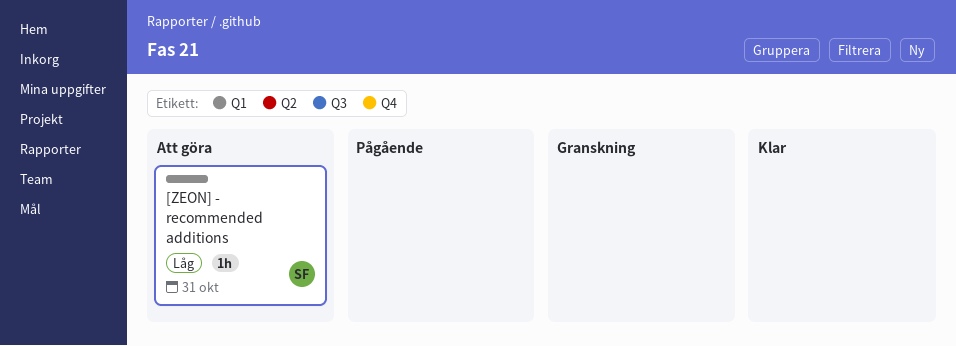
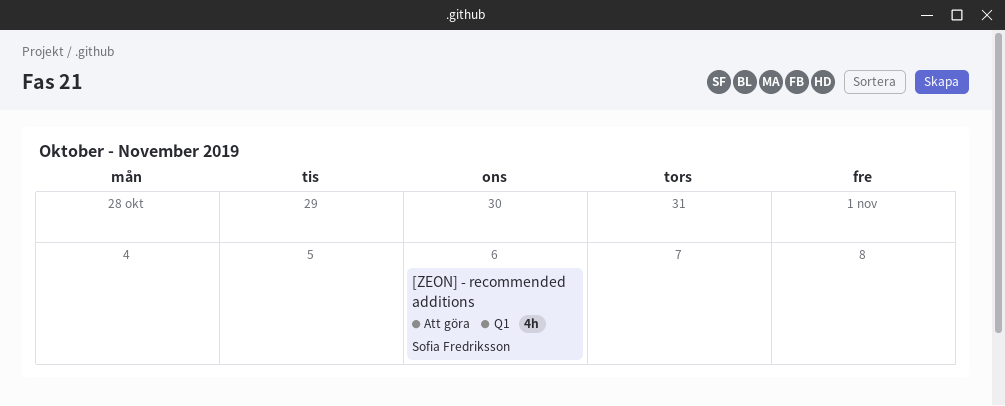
[ZEON] - recommended additions, estimate: 1h -> 4h
[ZEON] - recommended additions, due: Oct 31 -> Nov 6

